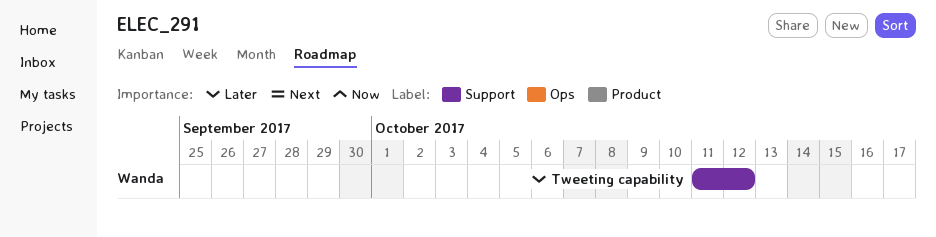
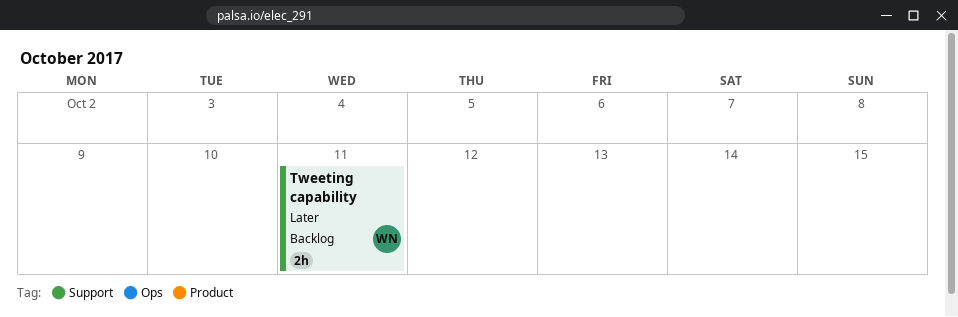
Tweeting capability, due: Oct 12 -> Oct 11

